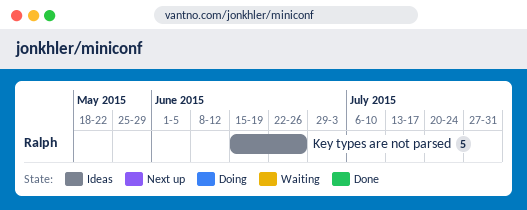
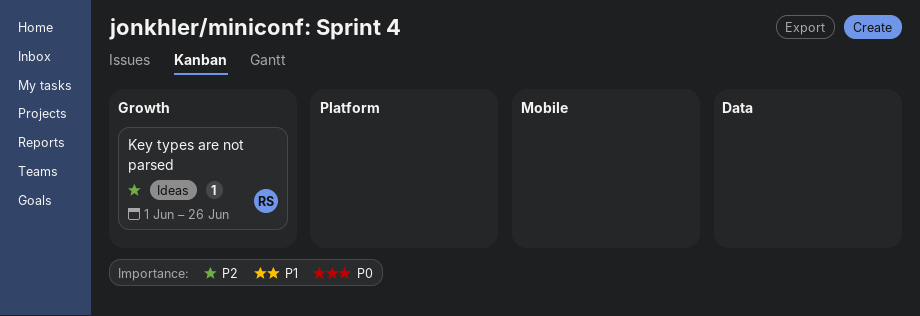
Key types are not parsed, estimate: 5 -> 1
Key types are not parsed, start: Jun 15 -> Jun 1

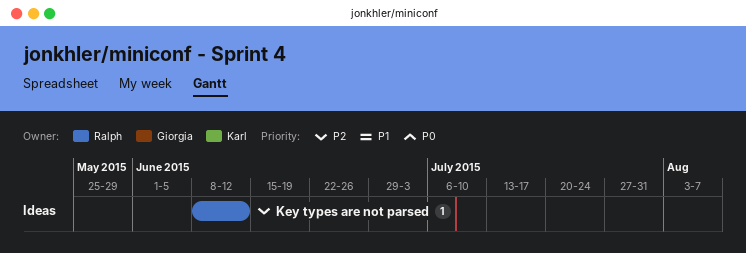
Key types are not parsed, start: Jun 1 -> Jun 8
Key types are not parsed, due: Jun 26 -> Jun 12

